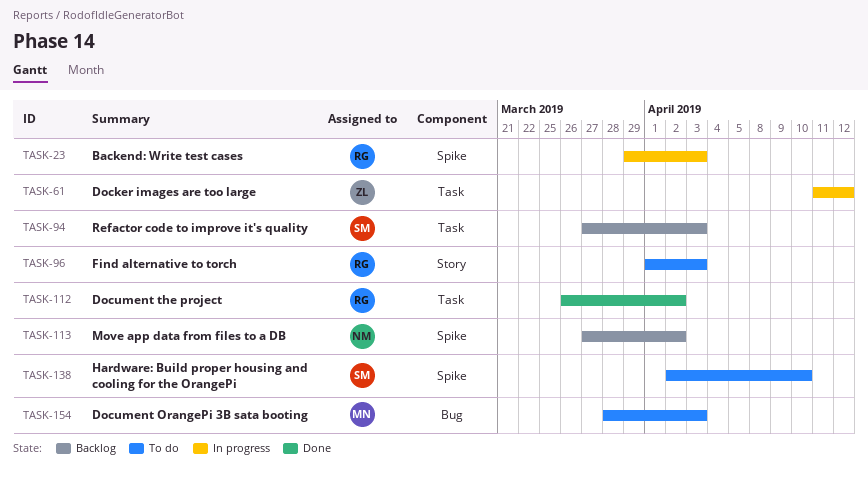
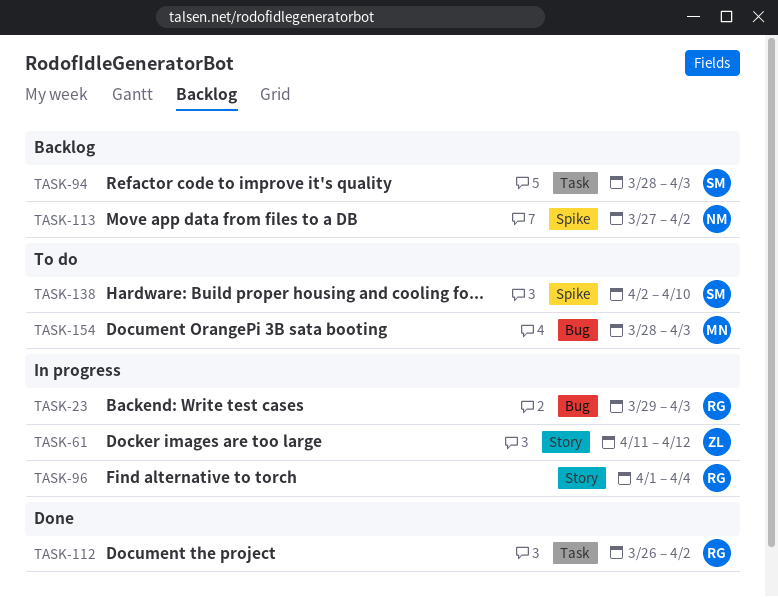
TASK-23, label: Spike -> Bug
TASK-61, label: Task -> Story
TASK-94, start: Mar 27 -> Mar 28
TASK-96, status: To do -> In progress
TASK-96, due: Apr 3 -> Apr 4

